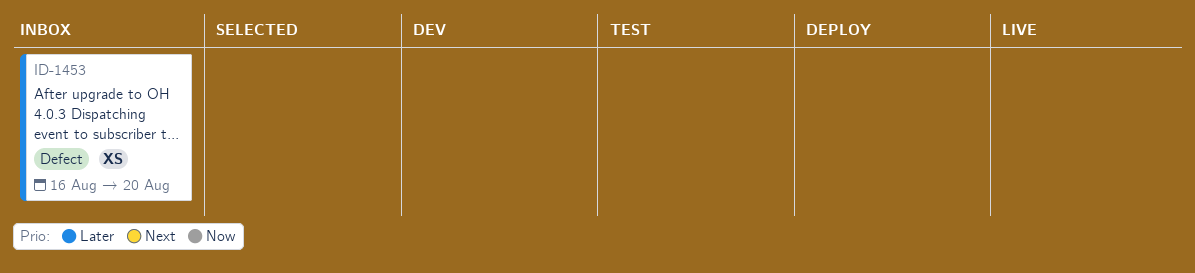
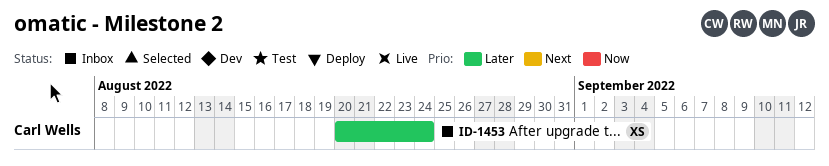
ID-1453, start: Aug 16 -> Aug 20
ID-1453, due: Aug 20 -> Aug 24

